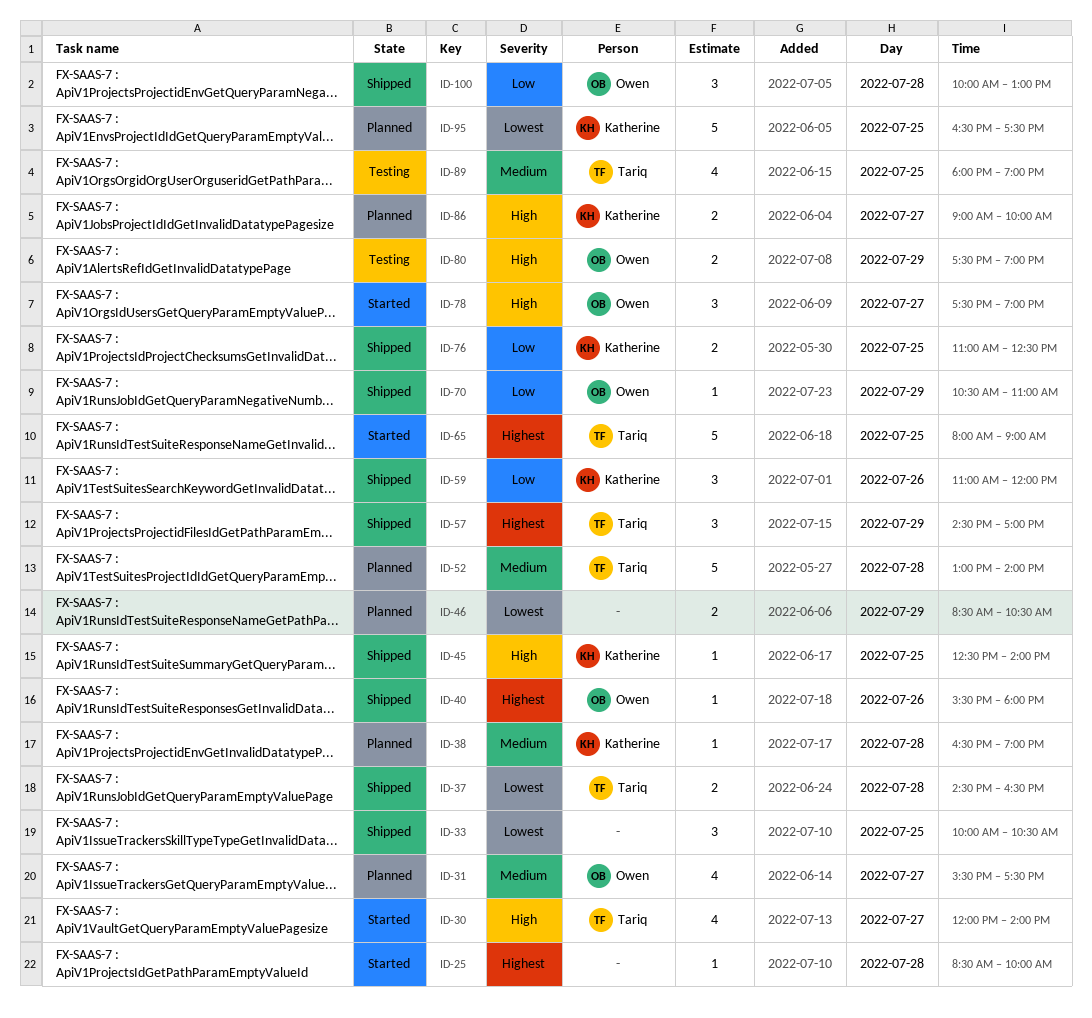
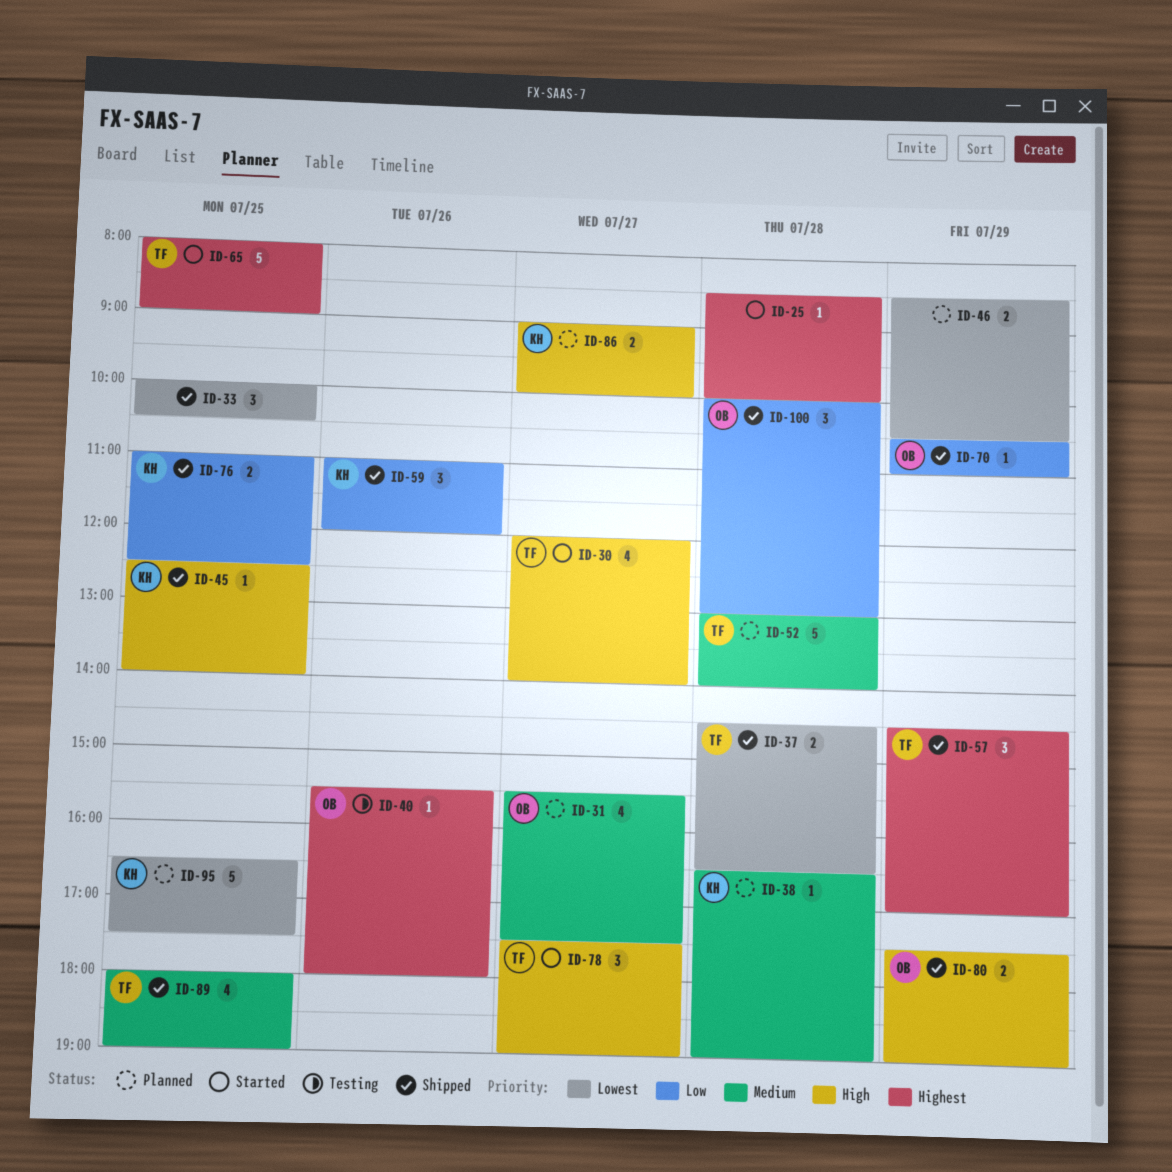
ID-40, status: Shipped -> Testing
ID-78, owner: Owen -> Tariq
ID-80, status: Testing -> Shipped
ID-89, status: Testing -> Shipped

